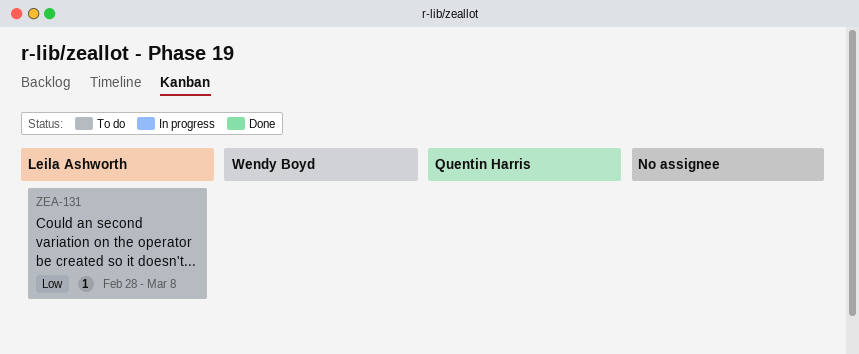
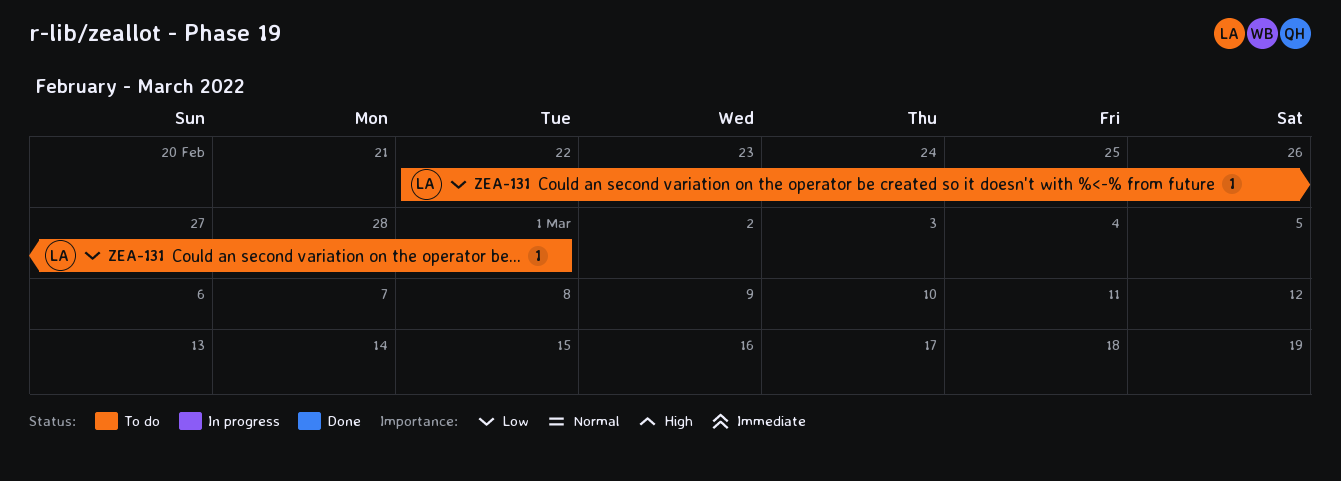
ZEA-131, start: Feb 28 -> Feb 22
ZEA-131, due: Mar 8 -> Mar 1

